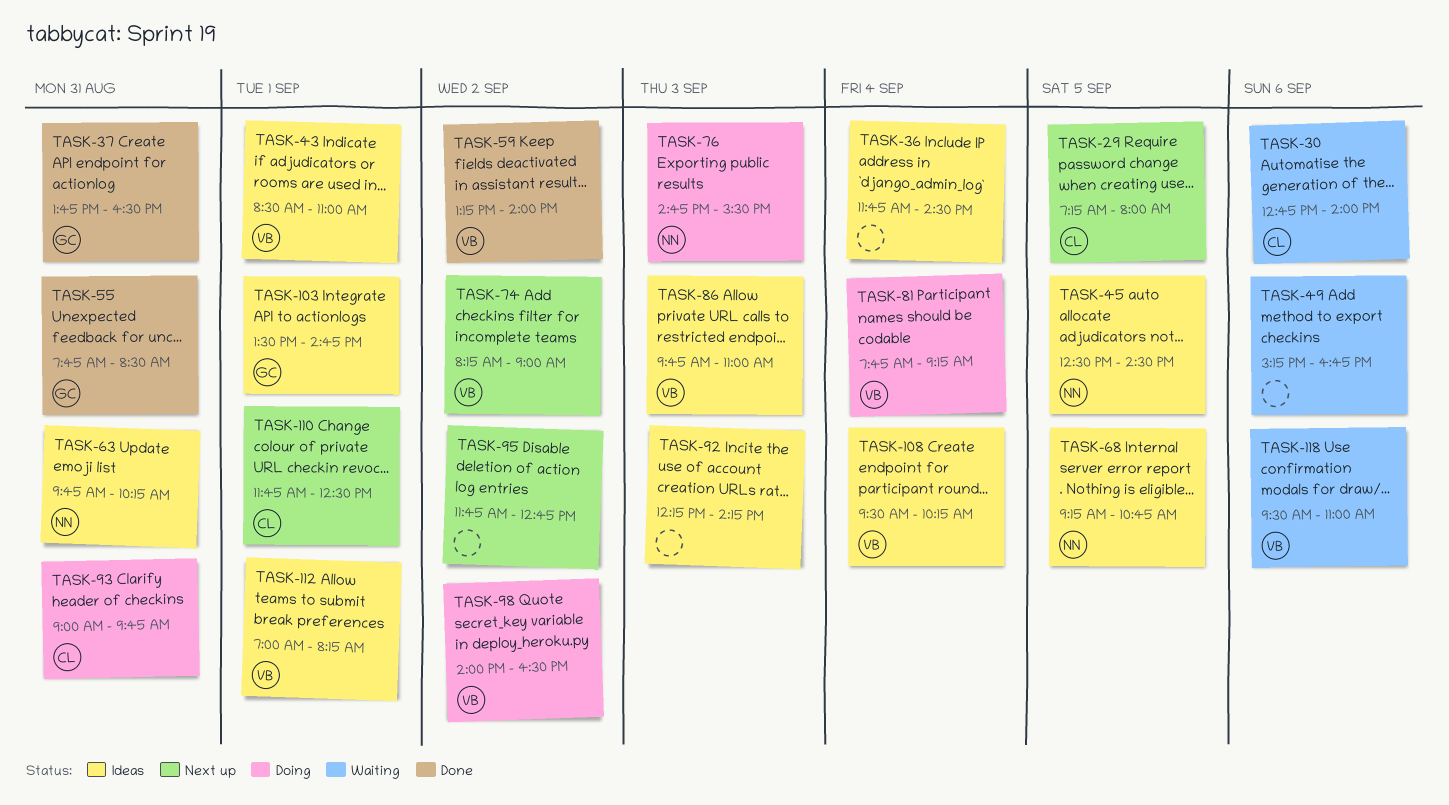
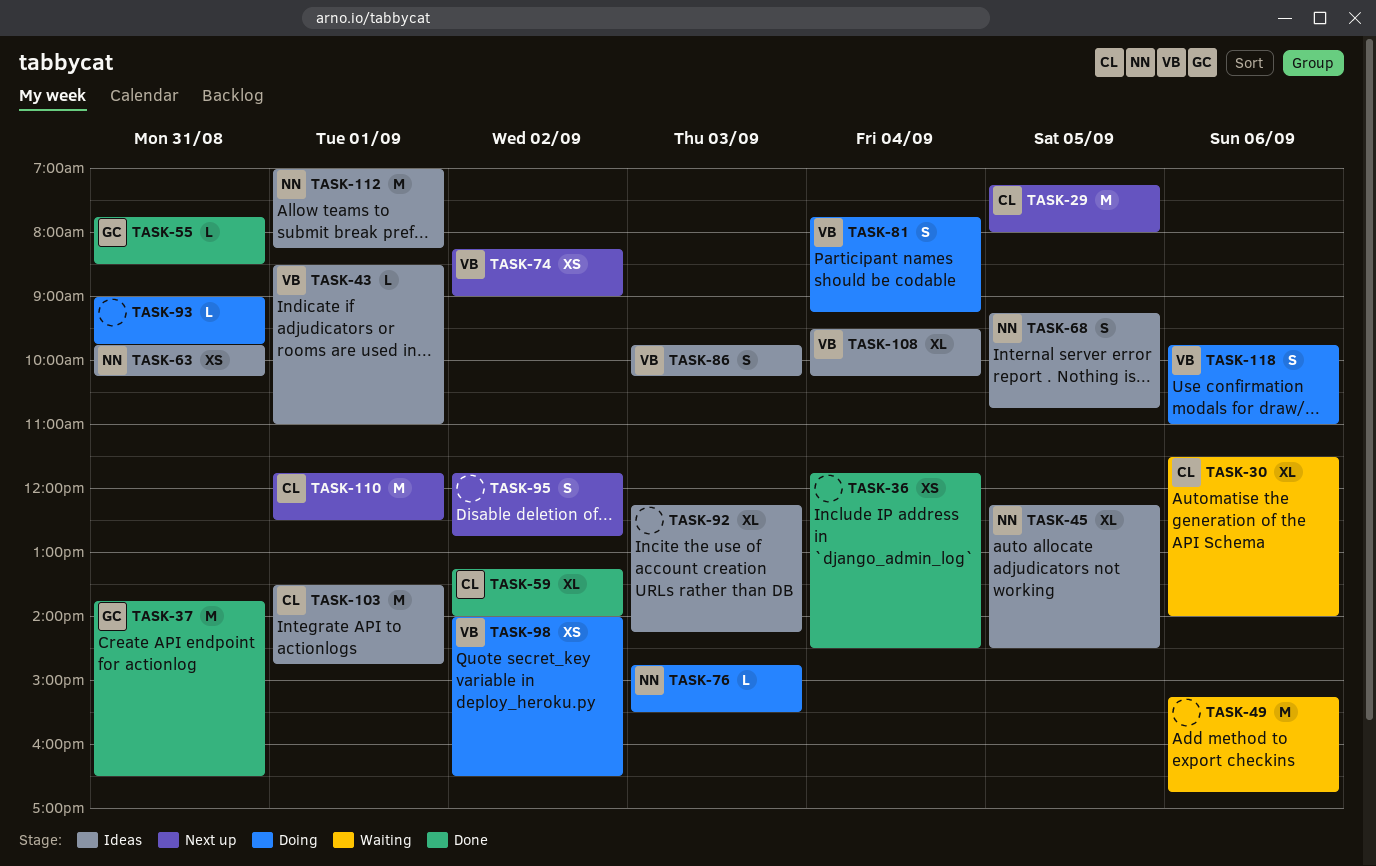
TASK-30, begins: 12:45 -> 11:30
TASK-36, status: Ideas -> Done
TASK-45, begins: 12:30 -> 12:15
TASK-59, owner: VB -> CL
TASK-86, ends: 11:00 -> 10:15
TASK-93, owner: CL -> none
TASK-103, owner: GC -> CL
TASK-112, owner: VB -> NN
TASK-118, status: Waiting -> Doing
TASK-118, begins: 09:30 -> 09:45

